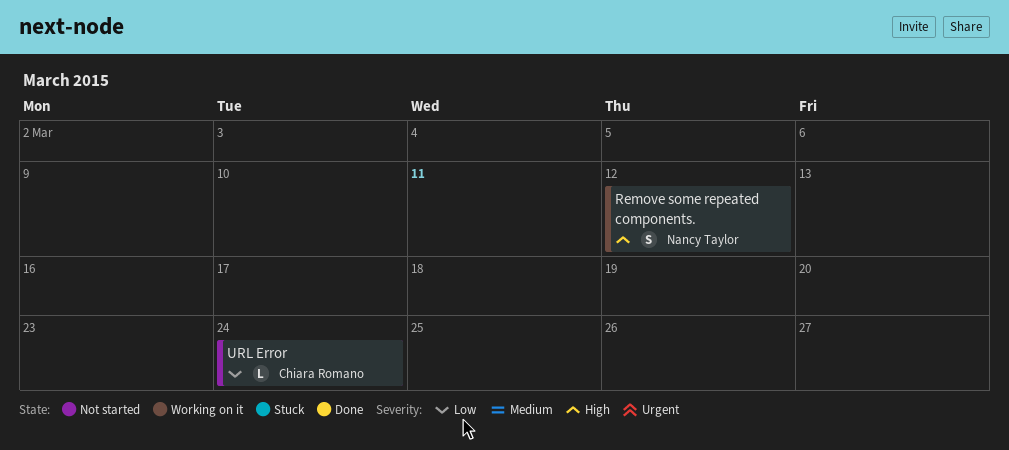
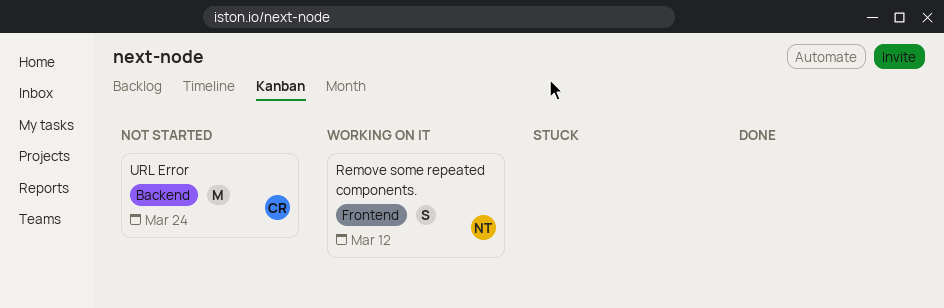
URL Error, estimate: L -> M

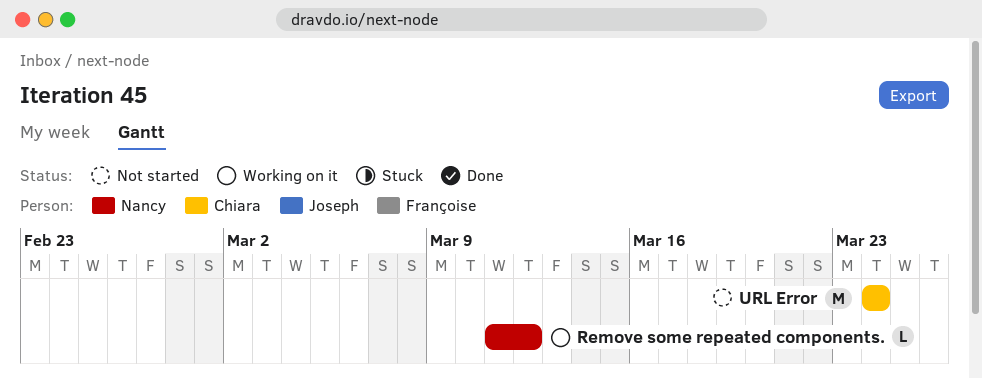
Remove some repeated components., estimate: S -> L

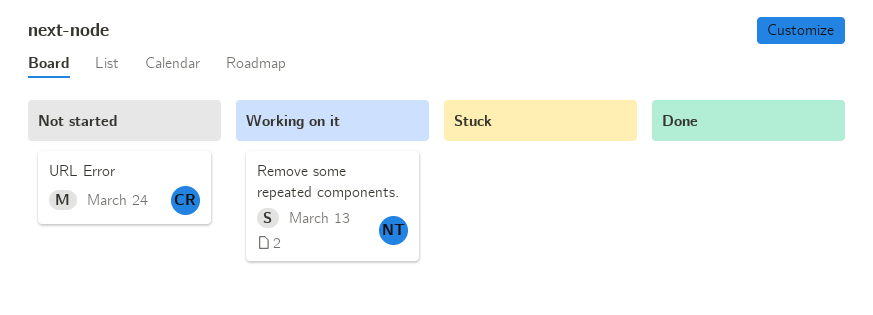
Remove some repeated components., estimate: L -> S
Remove some repeated components., due: Mar 12 -> Mar 13

